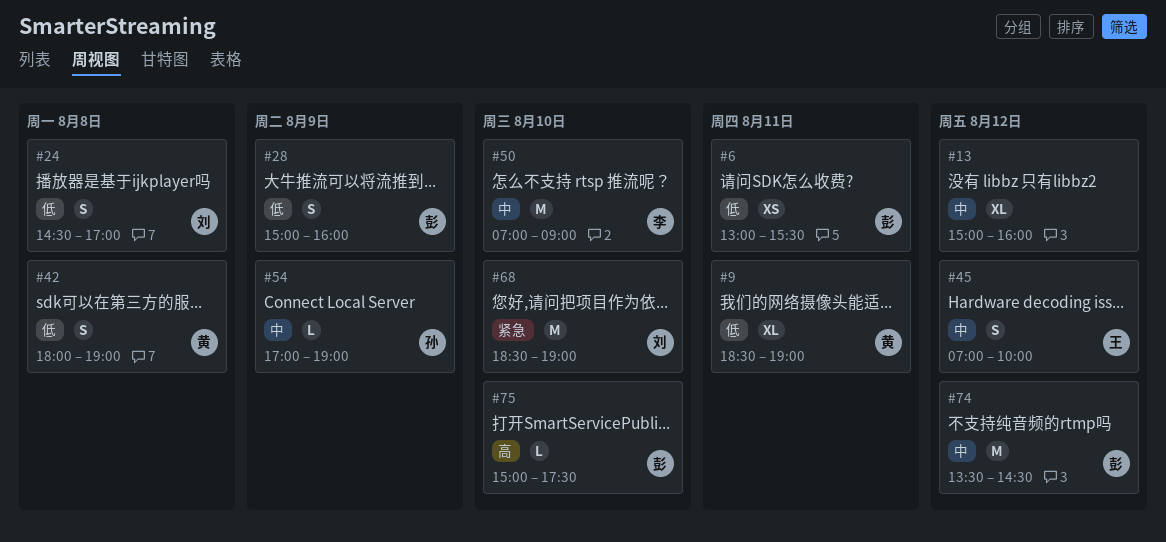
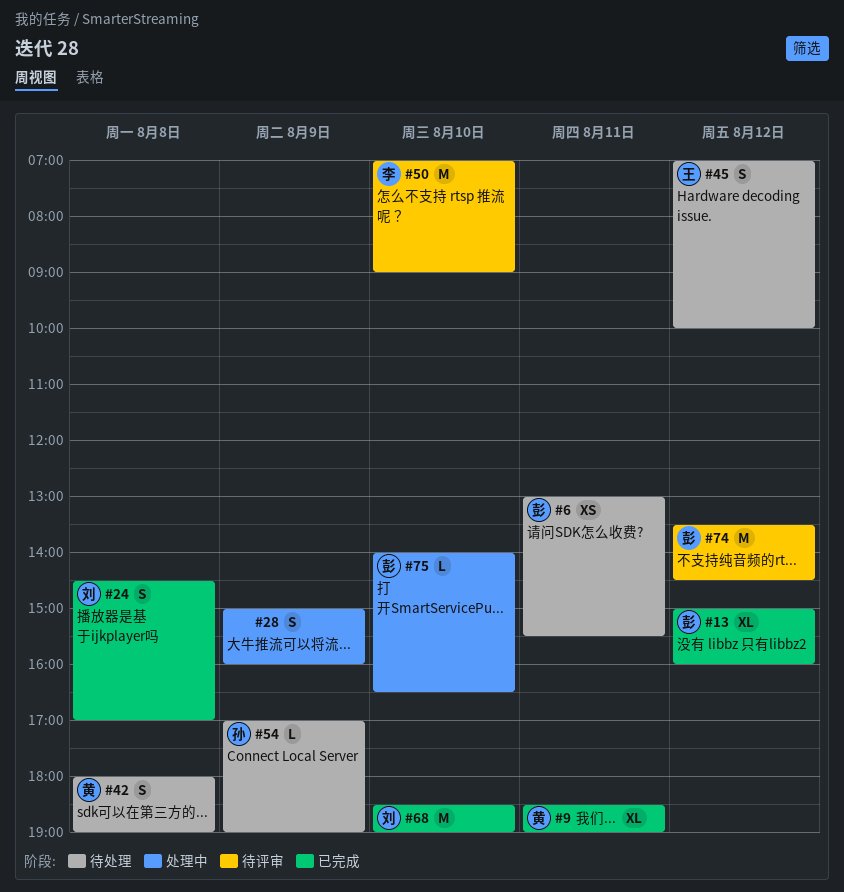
#13, owner: none -> 彭
#28, owner: 彭 -> none
#75, begins: 15:00 -> 14:00
#75, ends: 17:30 -> 16:30

